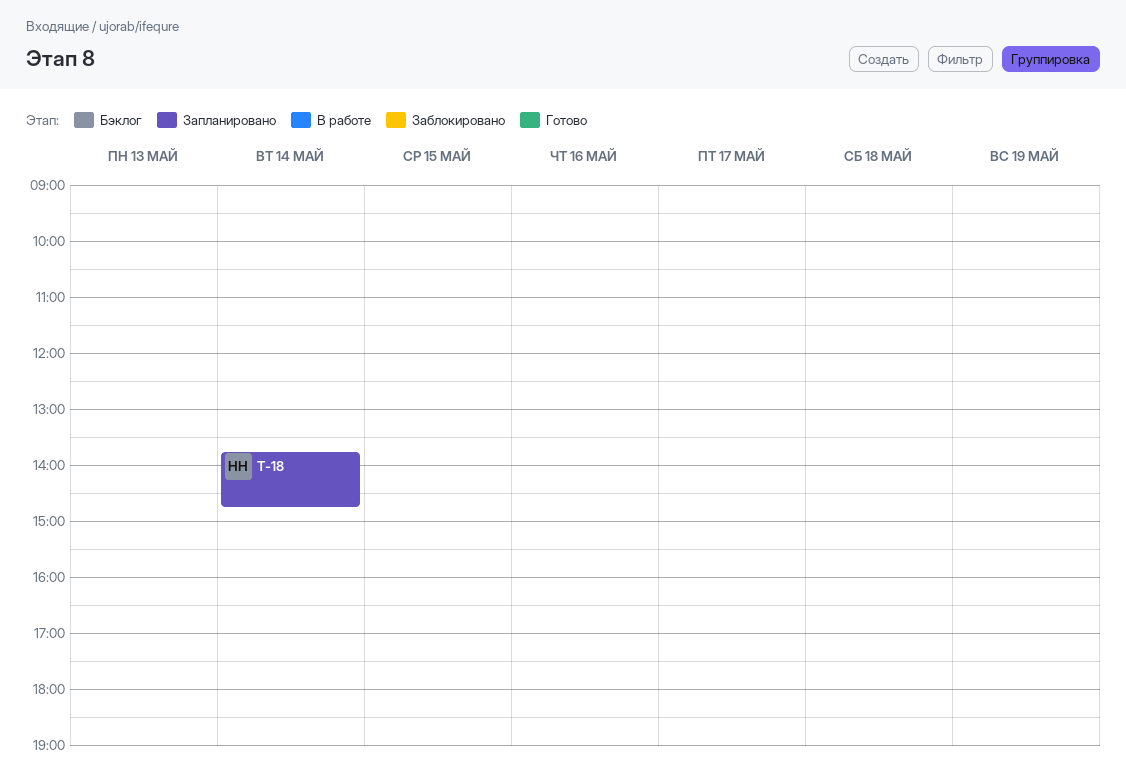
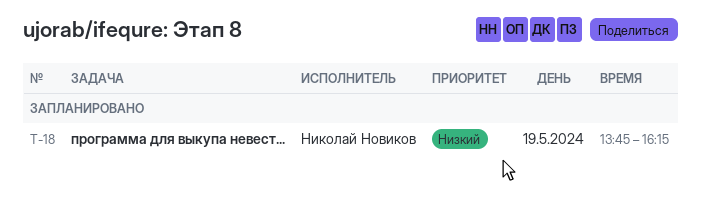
T-18, day: May 14 -> May 19
T-18, ends: 14:45 -> 16:15

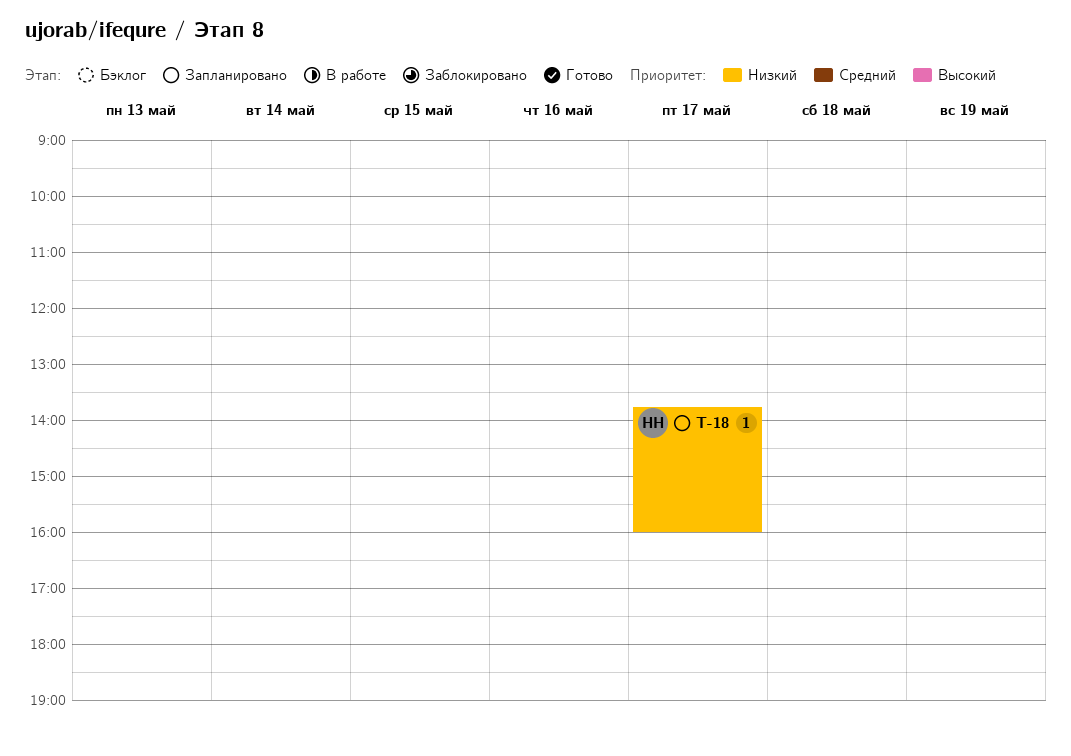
T-18, day: May 19 -> May 17
T-18, ends: 16:15 -> 16:00

